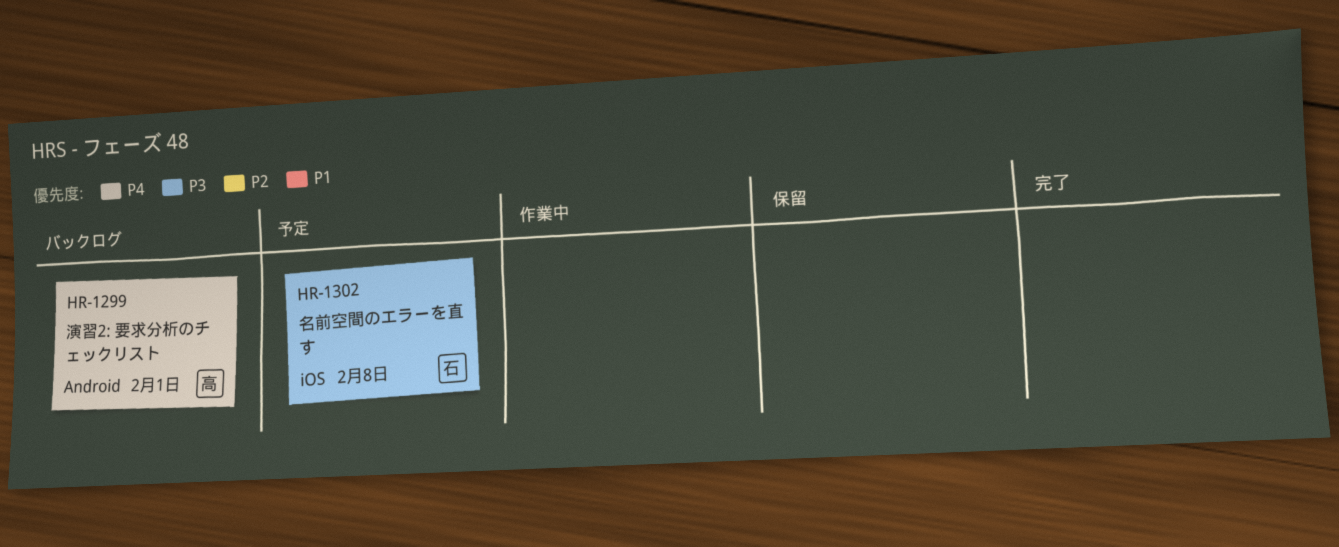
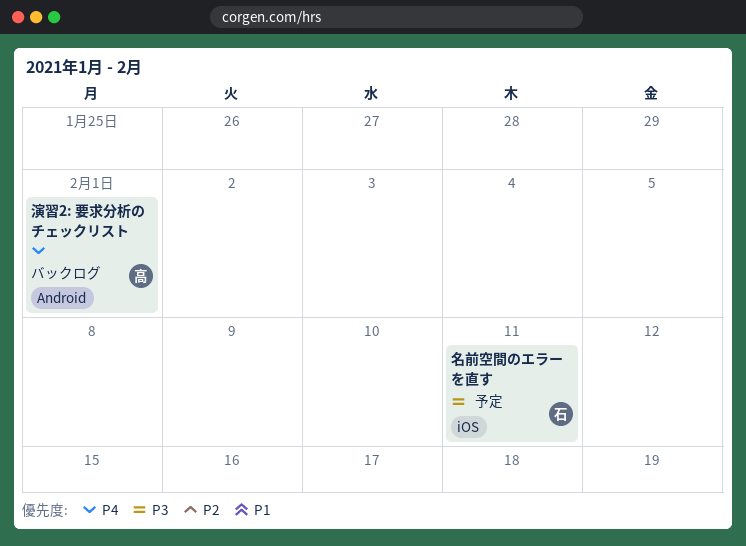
名前空間のエラーを直す, due: Feb 8 -> Feb 11

